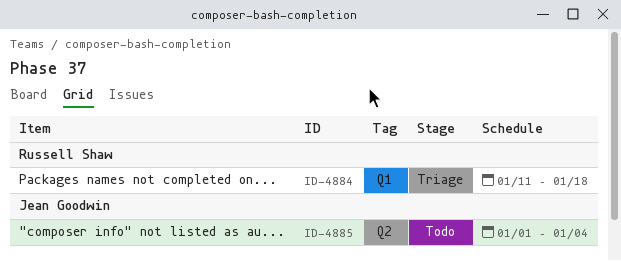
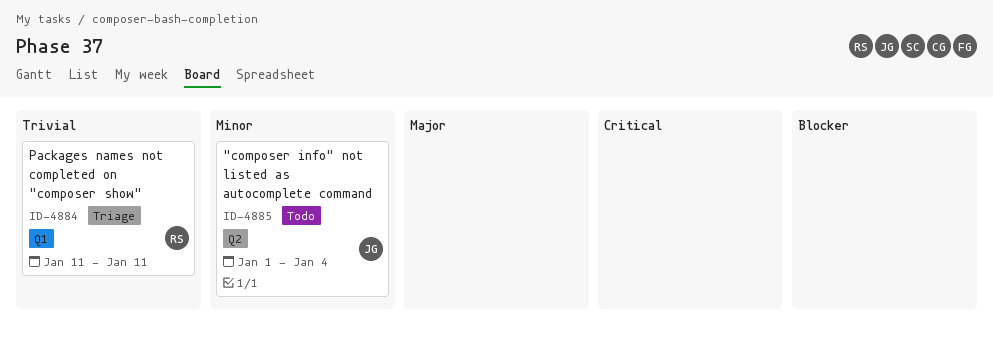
ID-4884, due: Jan 18 -> Jan 11

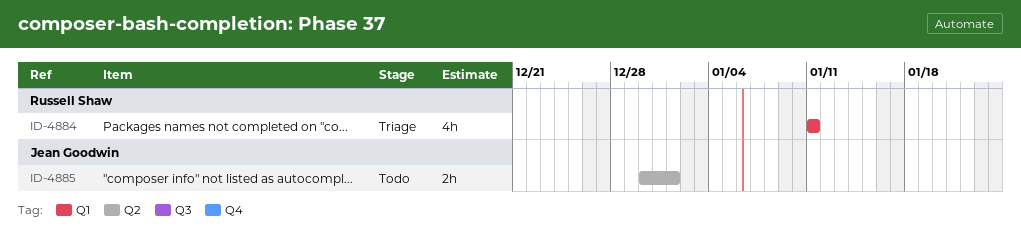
ID-4885, start: Jan 1 -> Dec 30
ID-4885, due: Jan 4 -> Jan 1

